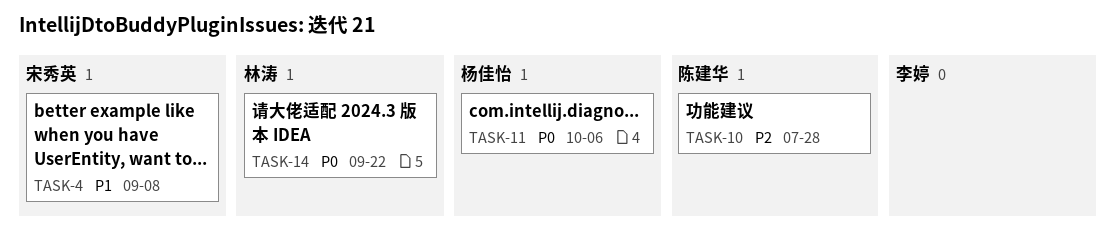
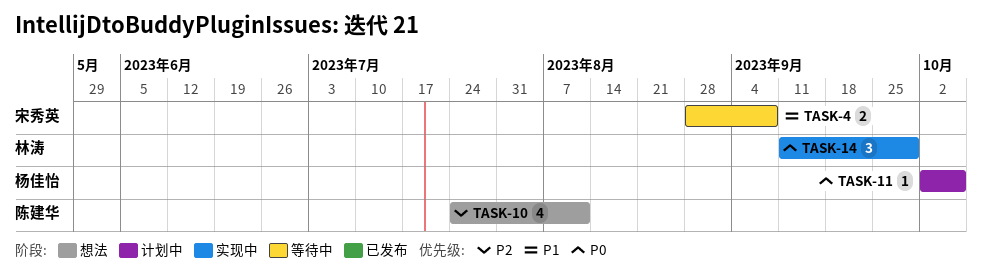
TASK-10, due: Jul 28 -> Aug 11
TASK-14, due: Sep 22 -> Sep 29

